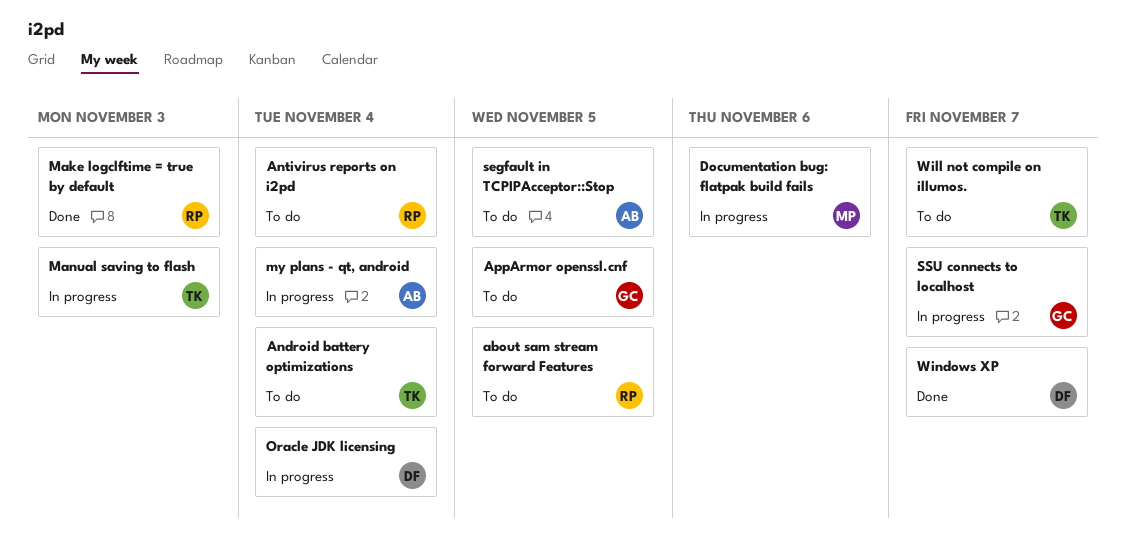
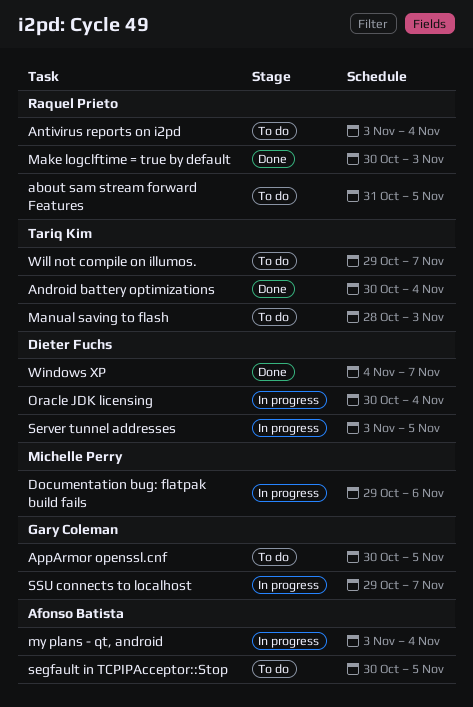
Android battery optimizations, status: To do -> Done
Manual saving to flash, status: In progress -> To do
Server tunnel addresses: none -> present

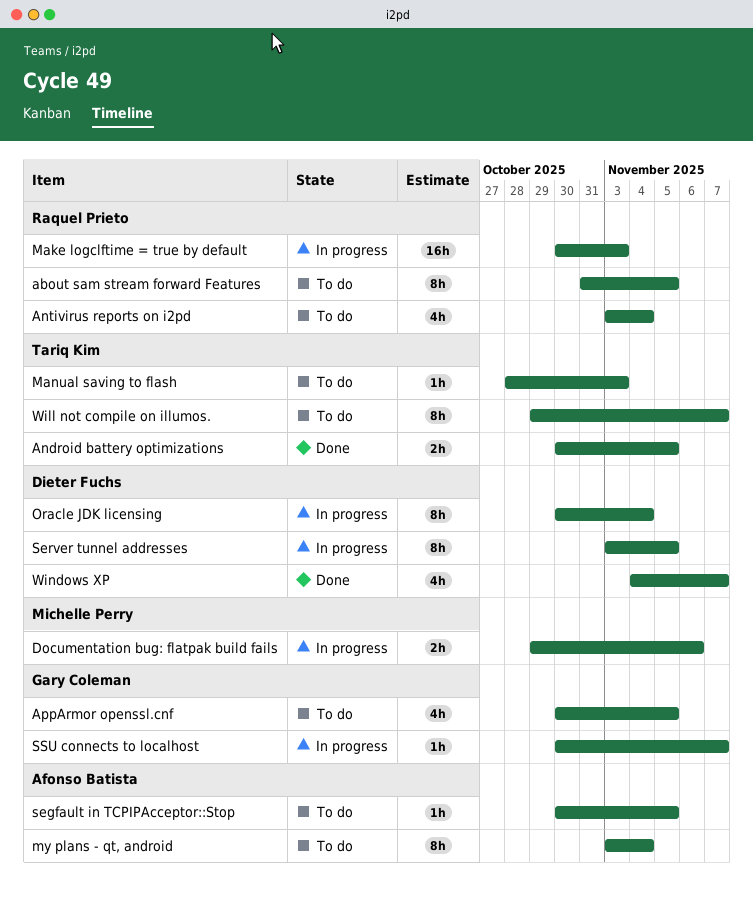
Android battery optimizations, due: Nov 4 -> Nov 5
Make logclftime = true by default, status: Done -> In progress
my plans - qt, android, status: In progress -> To do
SSU connects to localhost, start: Oct 29 -> Oct 30

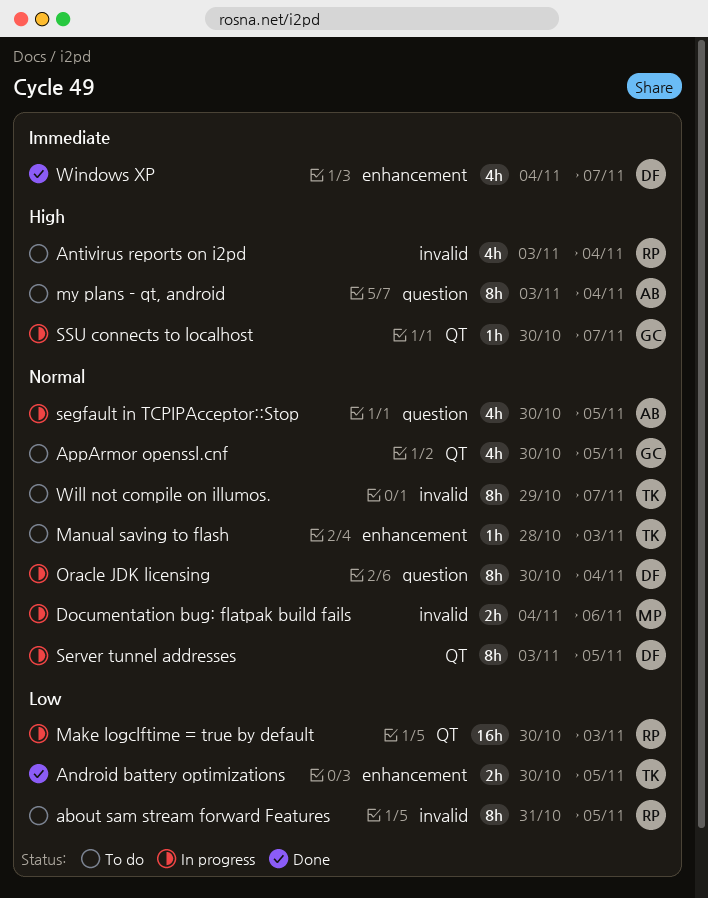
Documentation bug: flatpak build fails, start: Oct 29 -> Nov 4
segfault in TCPIPAcceptor::Stop, status: To do -> In progress
segfault in TCPIPAcceptor::Stop, estimate: 1h -> 4h

